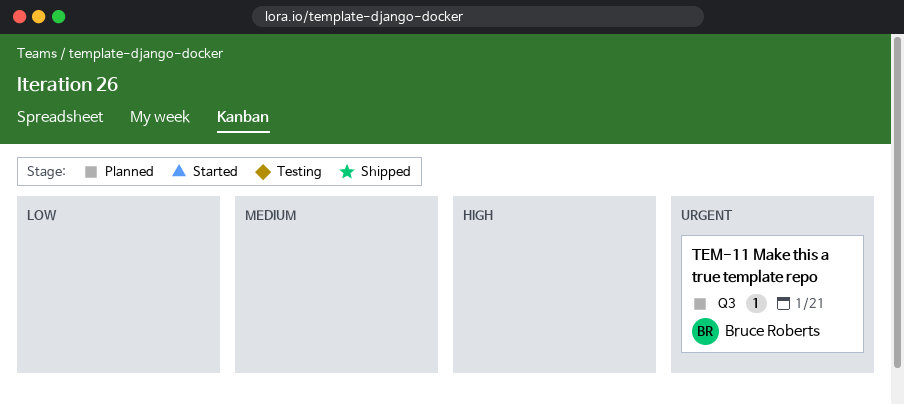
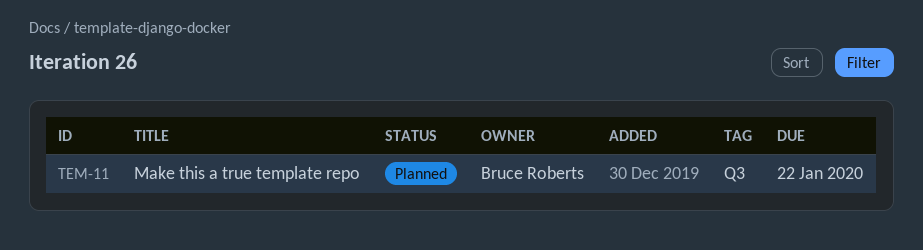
TEM-11, due: Jan 21 -> Jan 22

